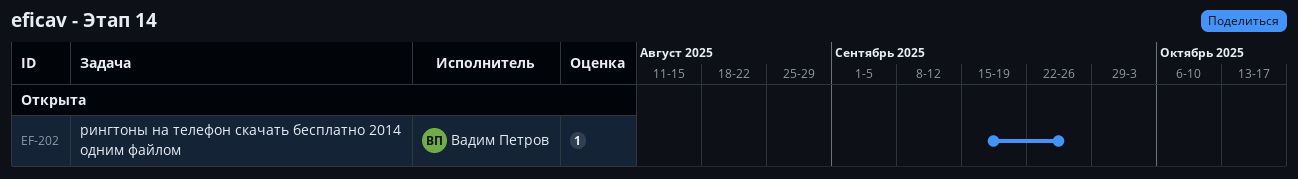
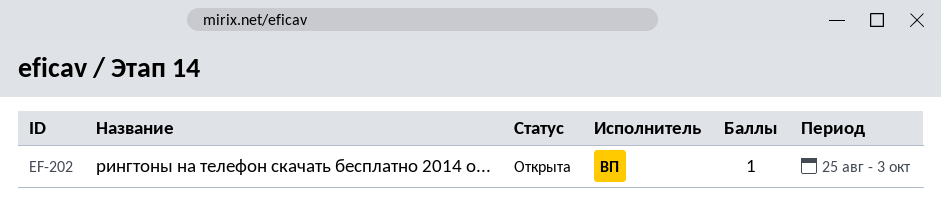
EF-202, start: Sep 15 -> Aug 25
EF-202, due: Sep 26 -> Oct 3

